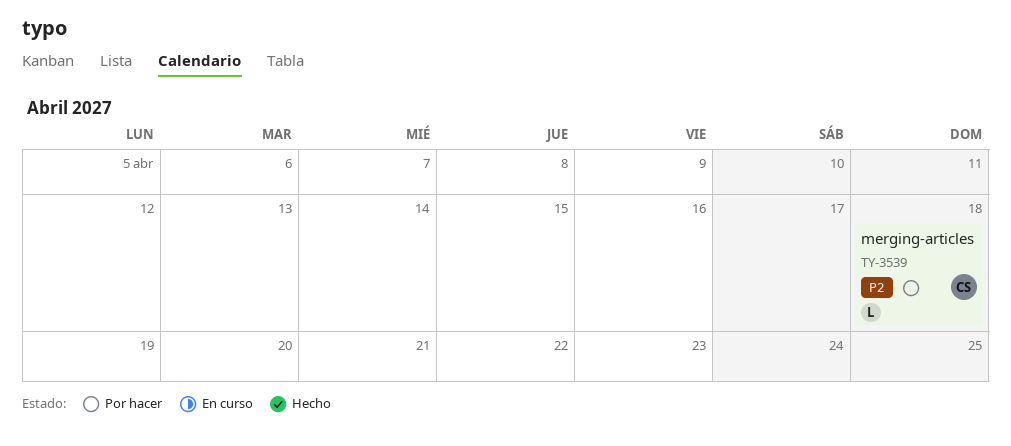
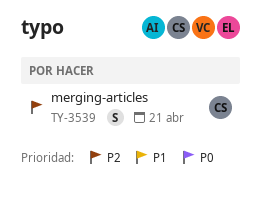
TY-3539, estimate: L -> S
TY-3539, due: Apr 18 -> Apr 21

